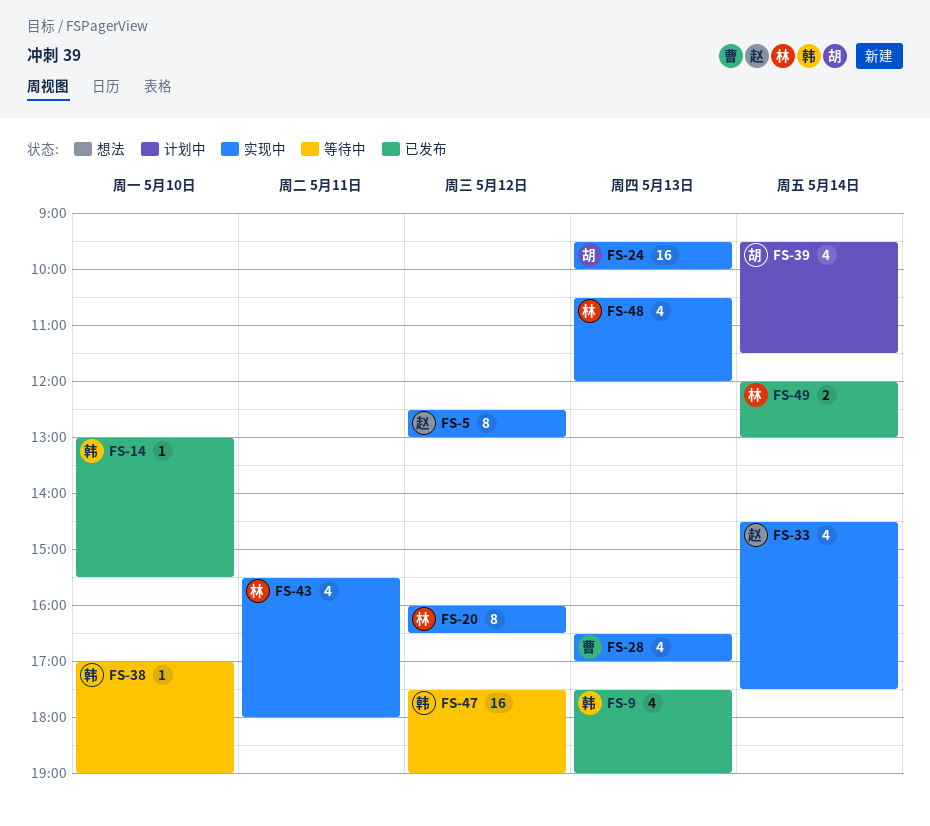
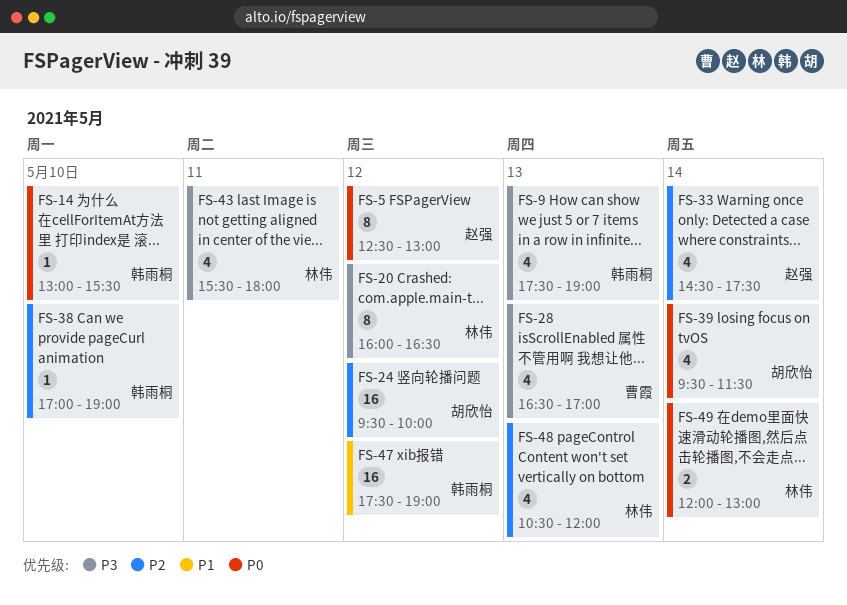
FS-24, day: May 13 -> May 12

